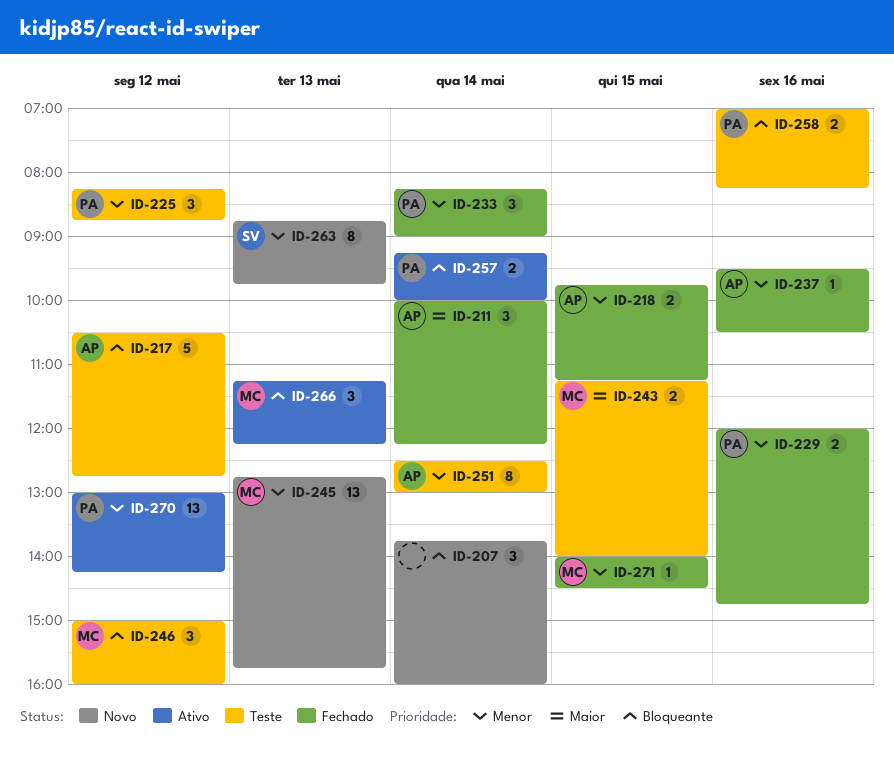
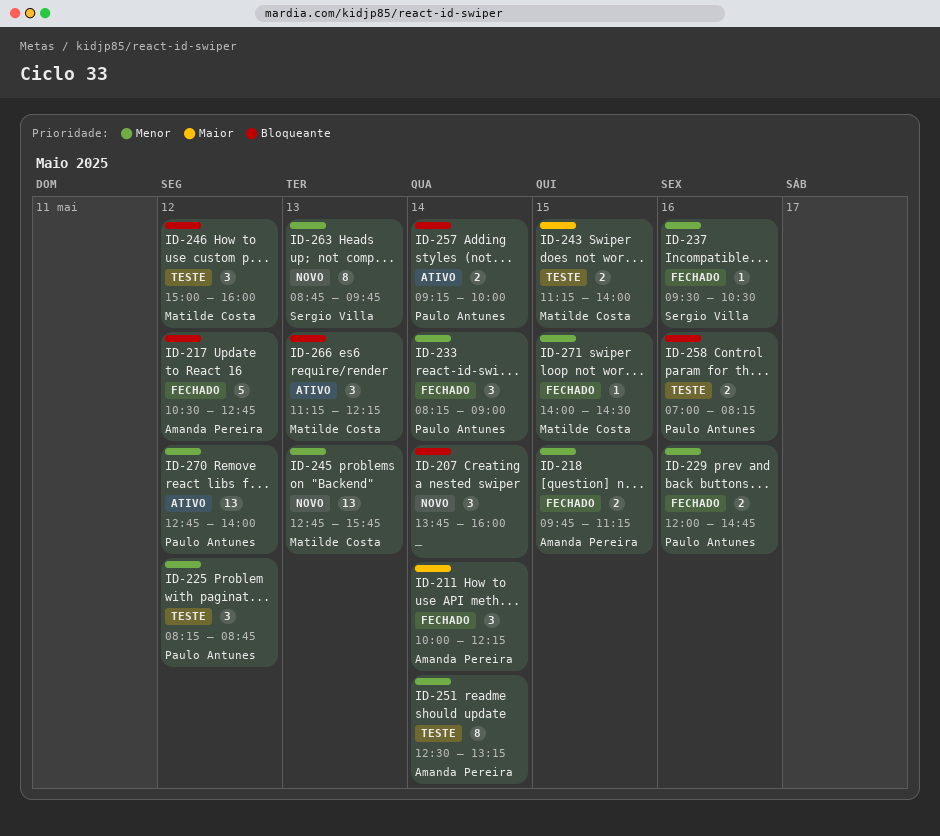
ID-217, status: Teste -> Fechado
ID-237, owner: Amanda Pereira -> Sergio Villa
ID-251, ends: 13:00 -> 13:15
ID-270, begins: 13:00 -> 12:45
ID-270, ends: 14:15 -> 14:00

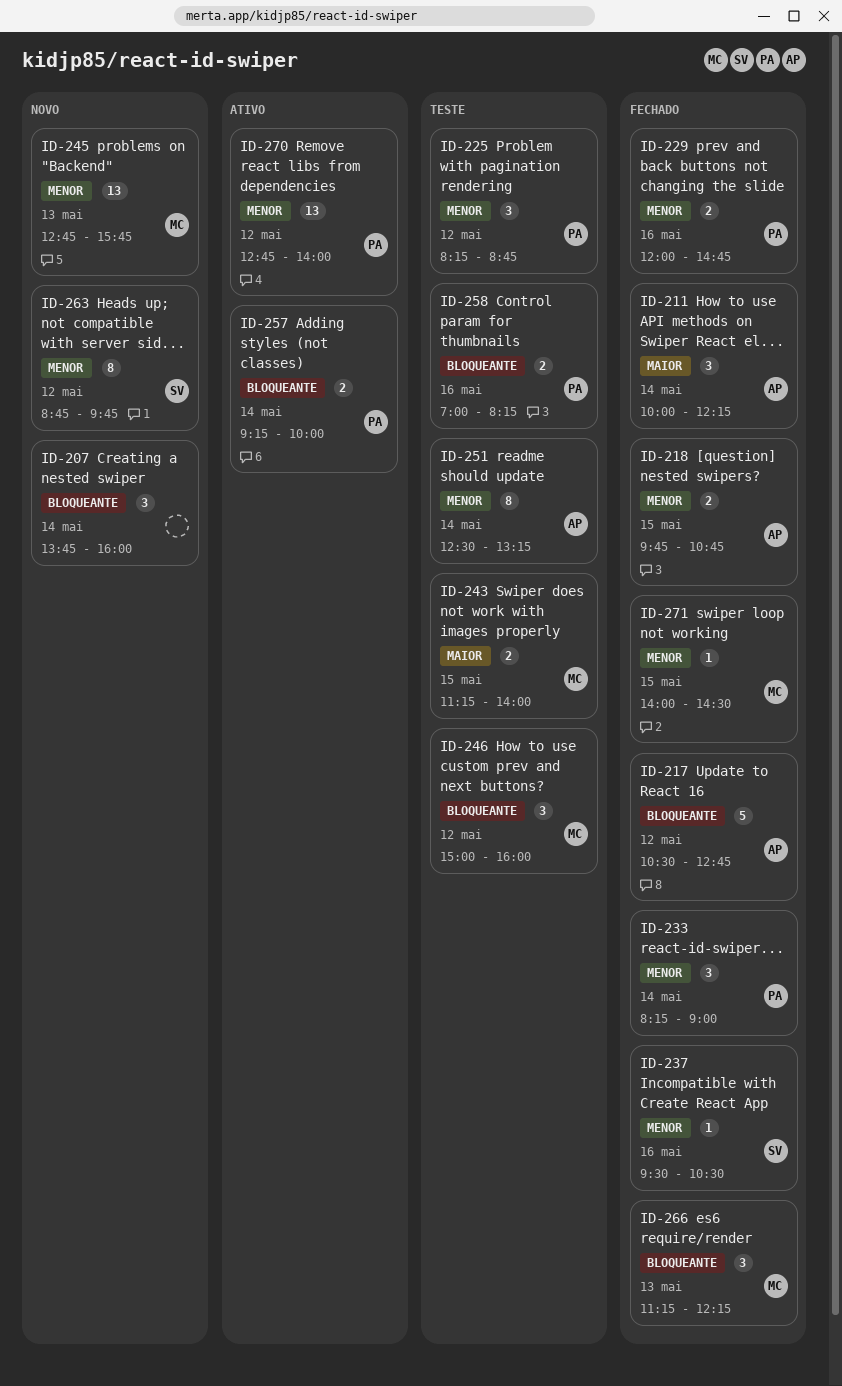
ID-218, ends: 11:15 -> 10:45
ID-263, day: May 13 -> May 12
ID-266, status: Ativo -> Fechado

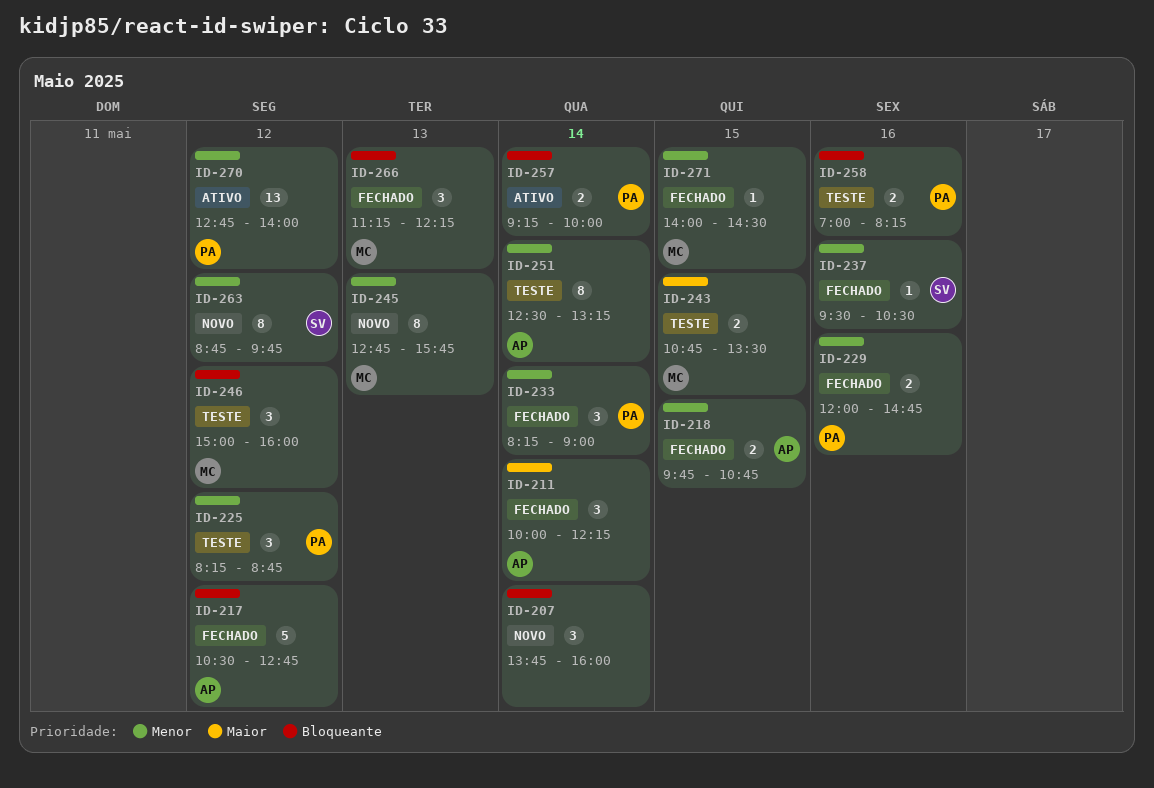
ID-243, begins: 11:15 -> 10:45
ID-243, ends: 14:00 -> 13:30
ID-245, estimate: 13 -> 8

